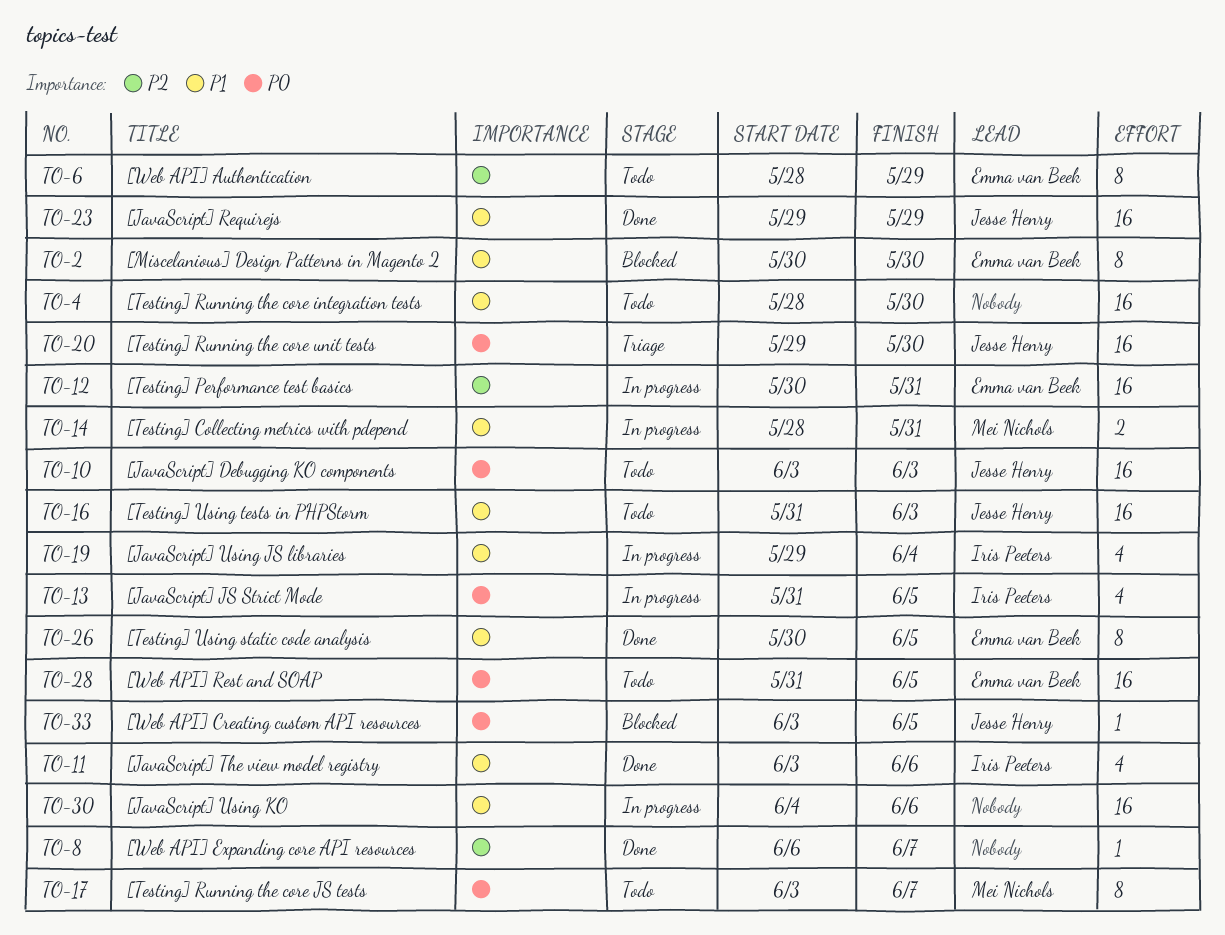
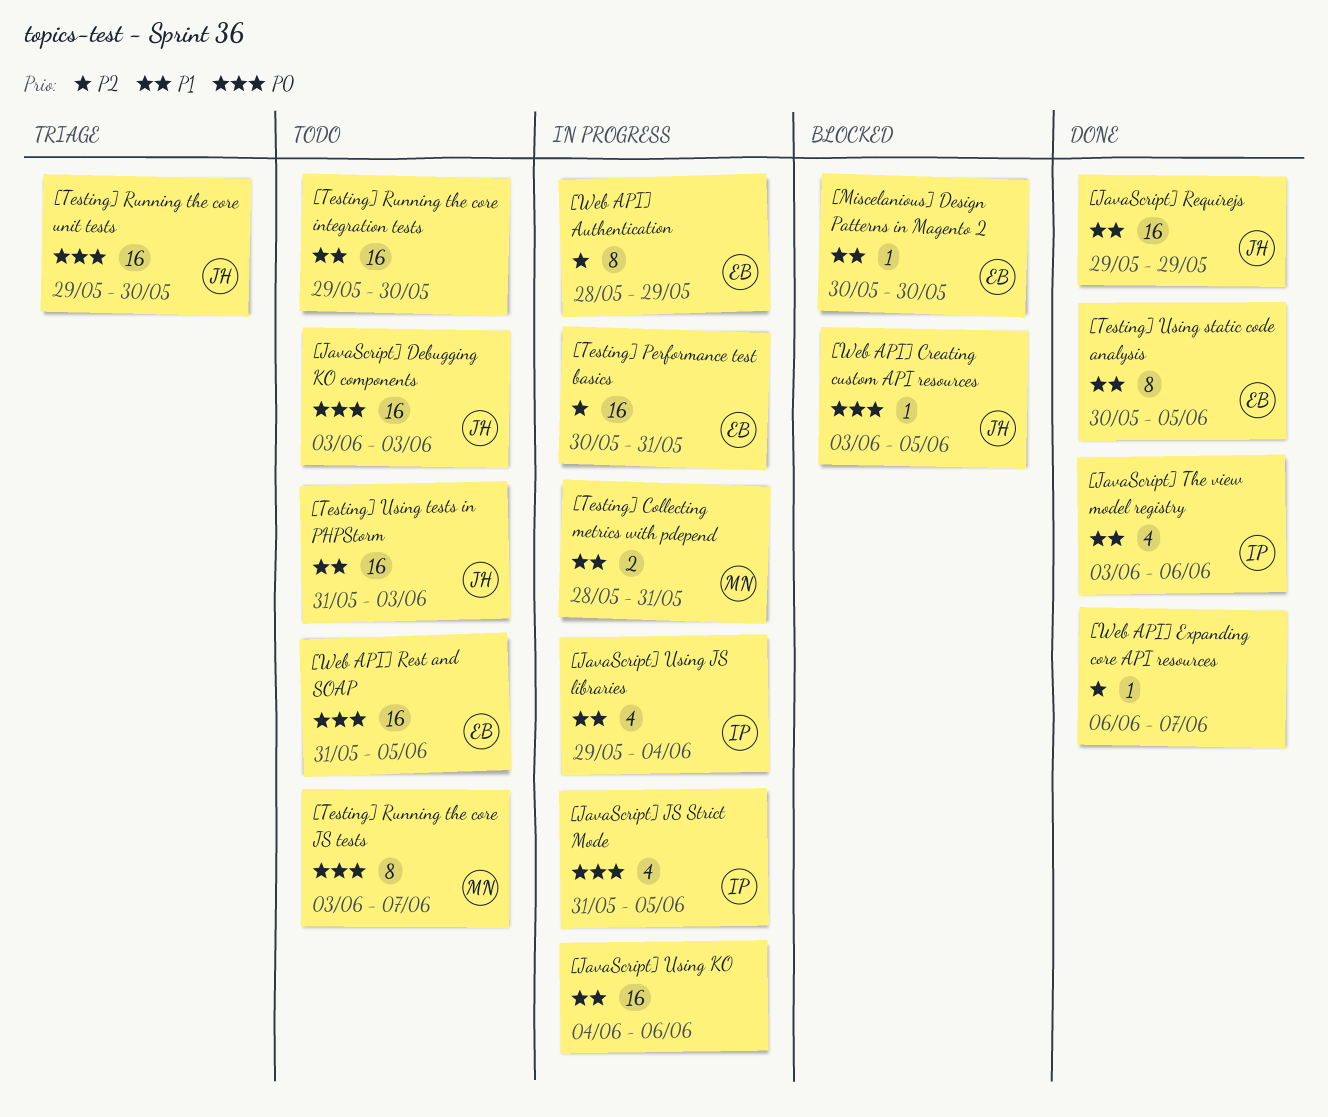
[Miscelanious] Design Patterns in Magento 2, estimate: 8 -> 1
[Testing] Running the core integration tests, start: May 28 -> May 29
[Web API] Authentication, status: Todo -> In progress

